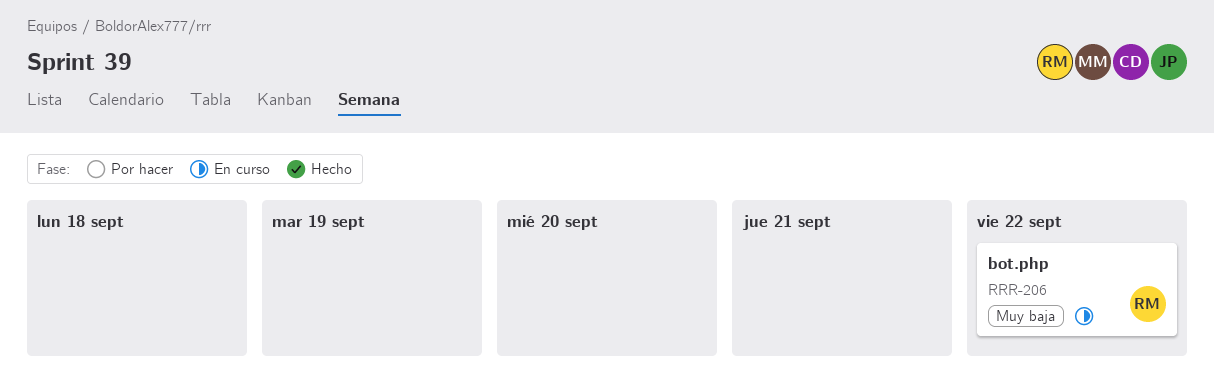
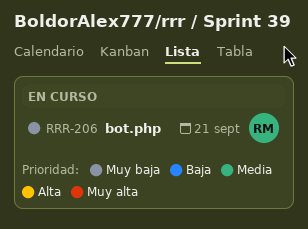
RRR-206, due: Sep 22 -> Sep 21

